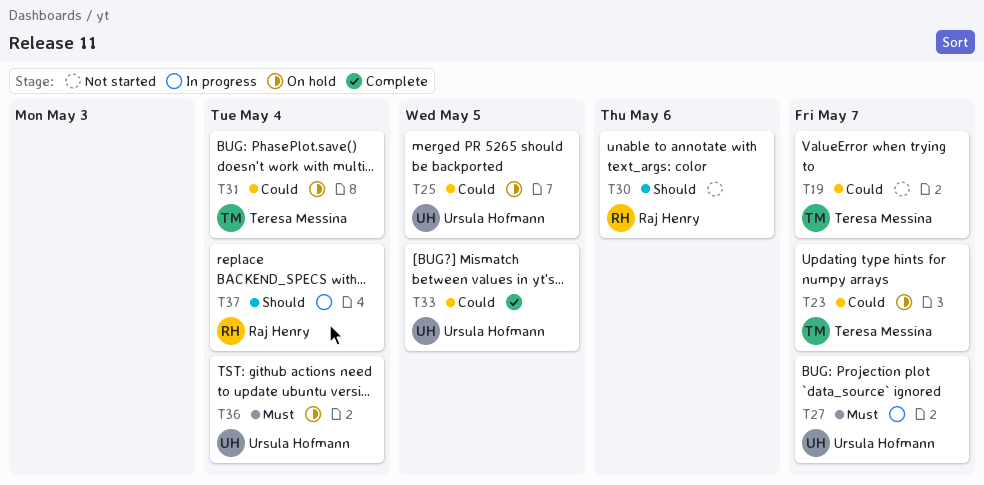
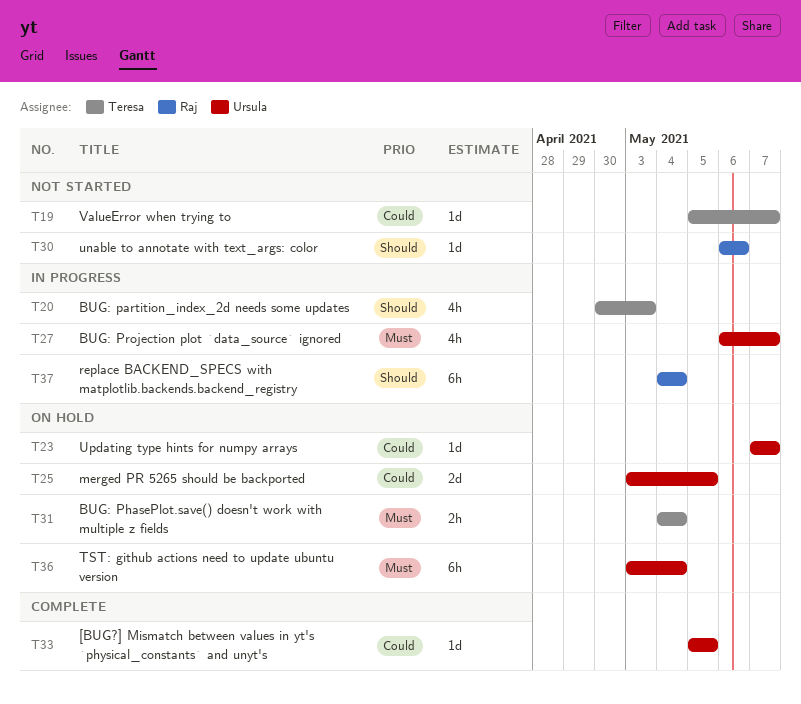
T20: none -> present
T23, owner: Teresa Messina -> Ursula Hofmann
T31, priority: Could -> Must

